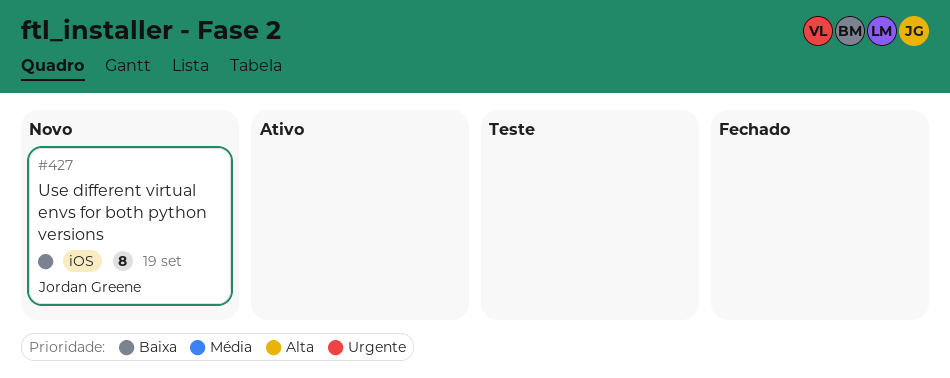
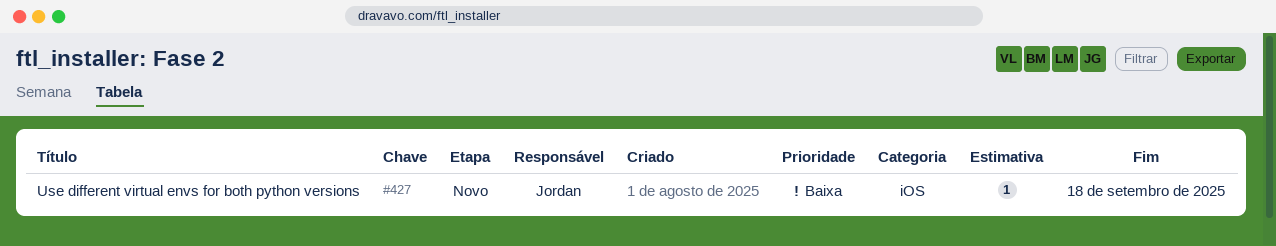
#427, estimate: 8 -> 1
#427, due: Sep 19 -> Sep 18

